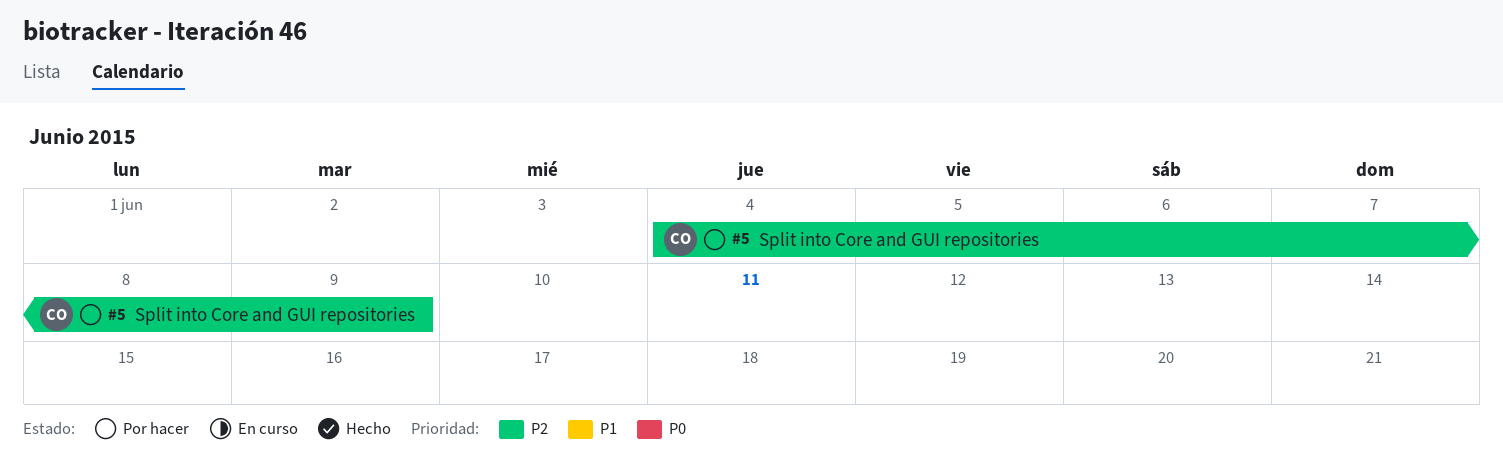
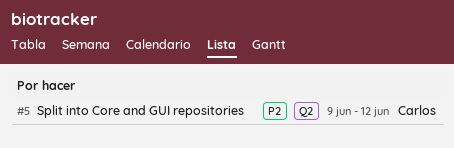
#5, start: Jun 4 -> Jun 9
#5, due: Jun 9 -> Jun 12

